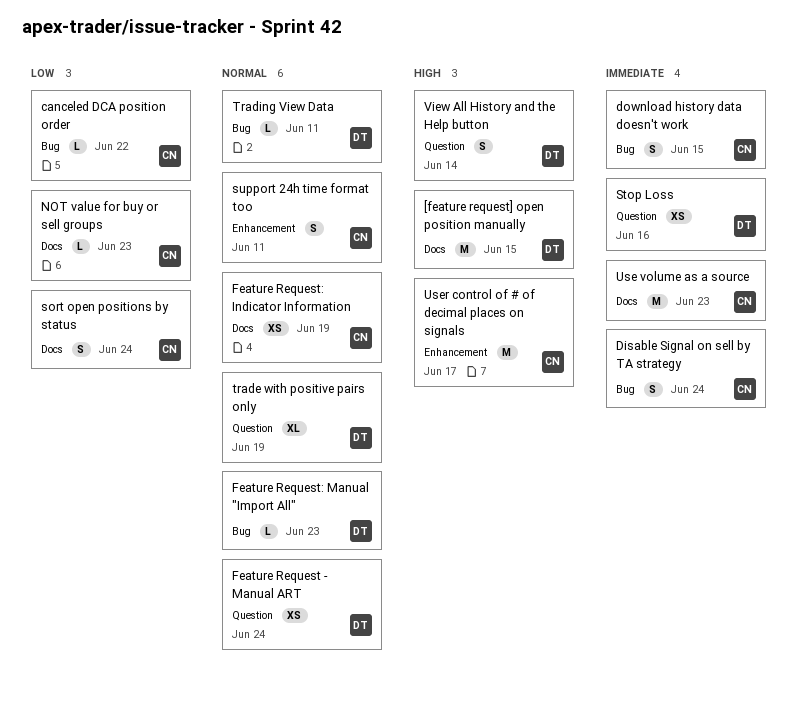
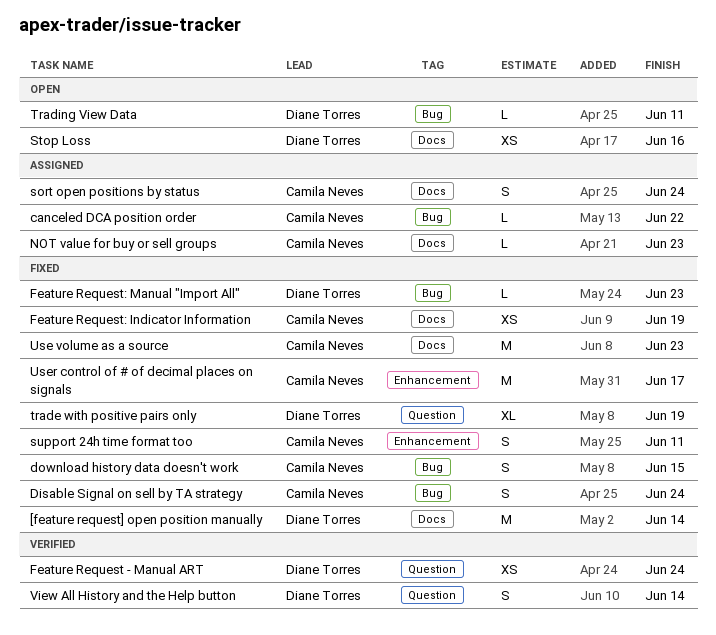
[feature request] open position manually, due: Jun 15 -> Jun 14
Stop Loss, label: Question -> Docs

